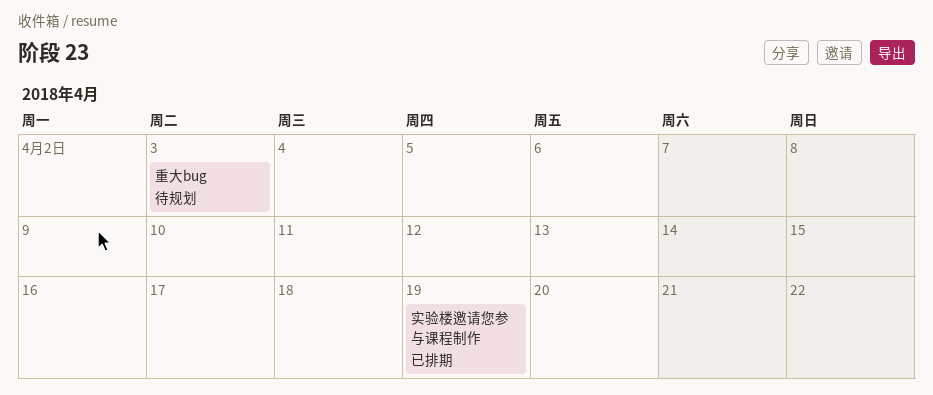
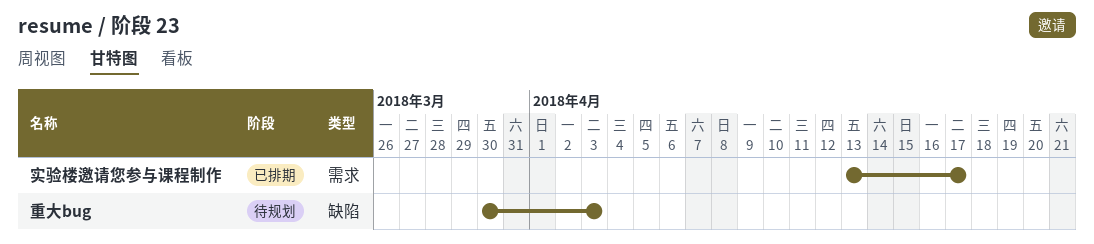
实验楼邀请您参与课程制作, due: Apr 19 -> Apr 17

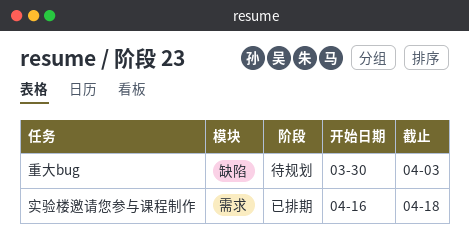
实验楼邀请您参与课程制作, start: Apr 13 -> Apr 16
实验楼邀请您参与课程制作, due: Apr 17 -> Apr 18

